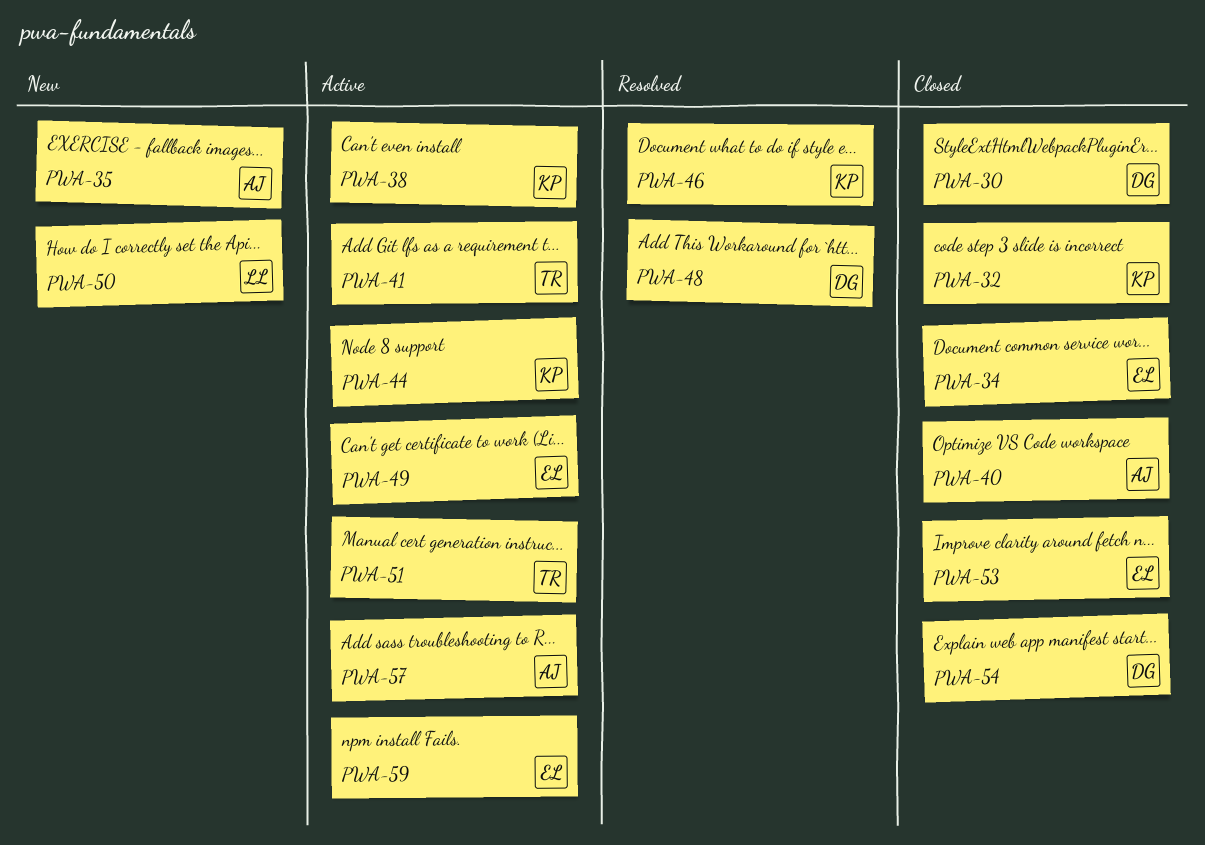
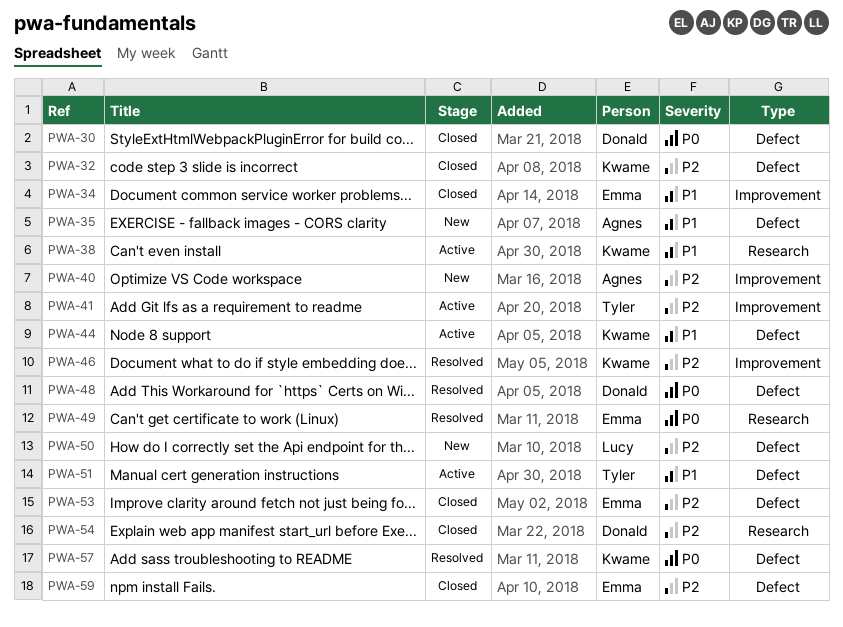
PWA-40, status: Closed -> New
PWA-49, status: Active -> Resolved
PWA-57, status: Active -> Resolved
PWA-57, owner: Agnes -> Kwame
PWA-59, status: Active -> Closed

